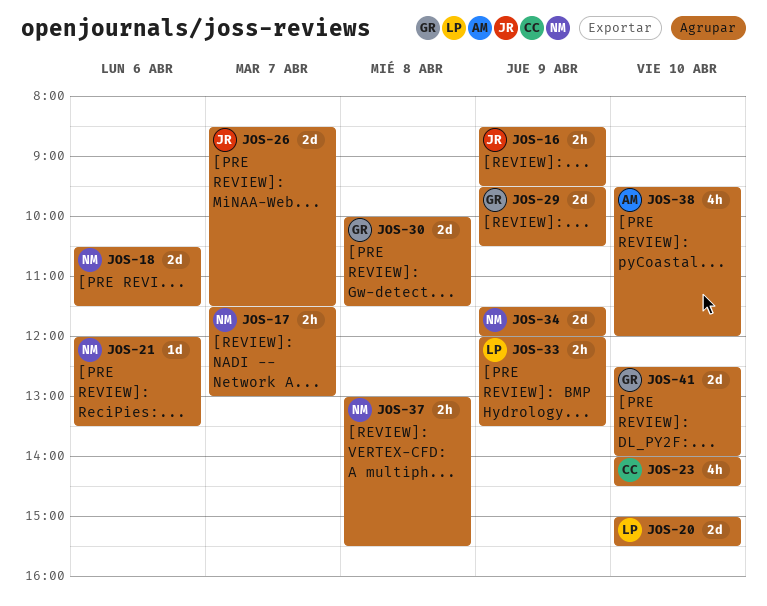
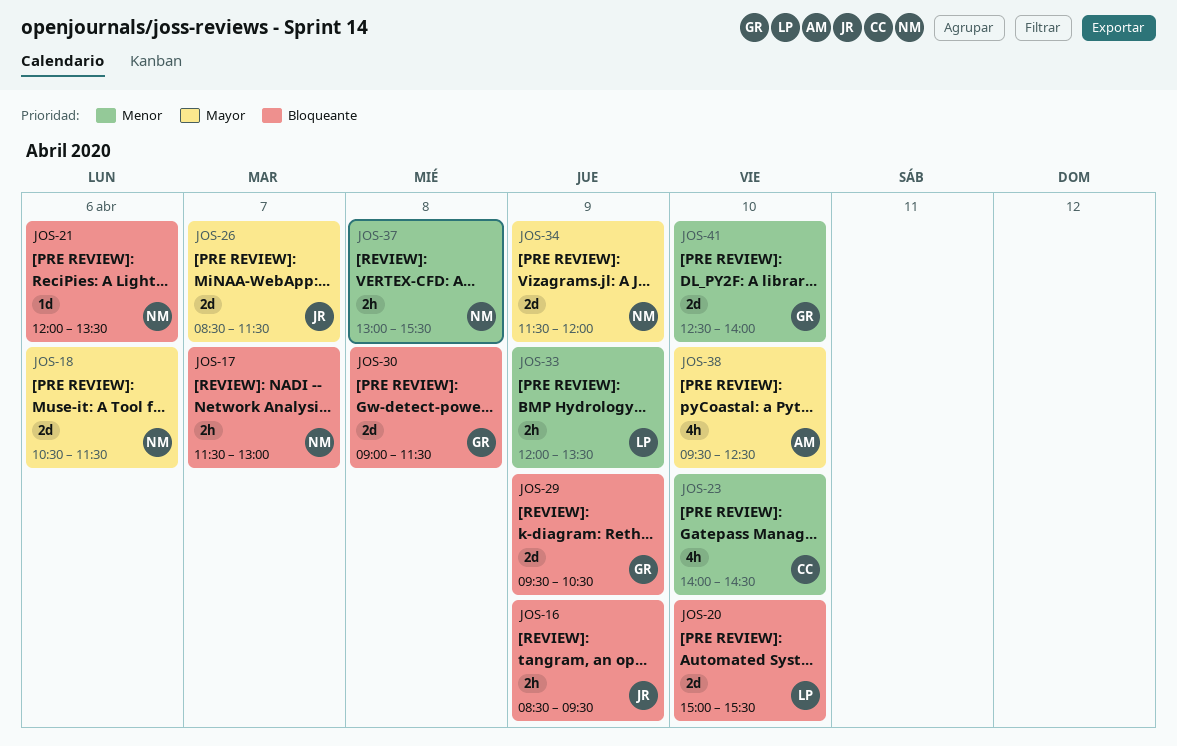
JOS-30, begins: 10:00 -> 09:00
JOS-38, ends: 12:00 -> 12:30

